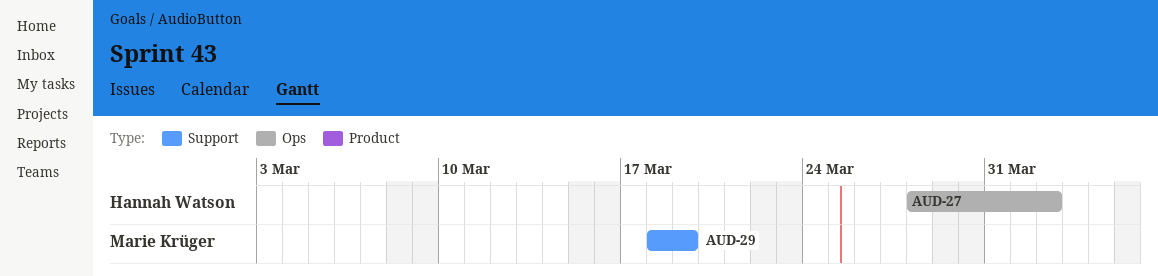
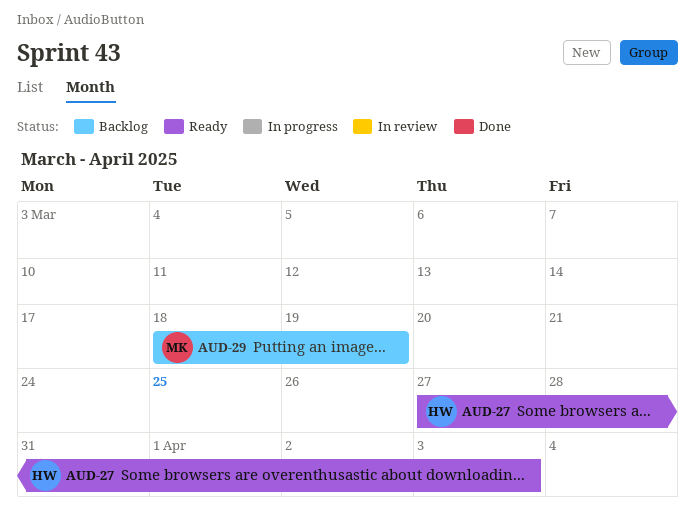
AUD-27, start: Mar 28 -> Mar 27
AUD-27, due: Apr 2 -> Apr 3

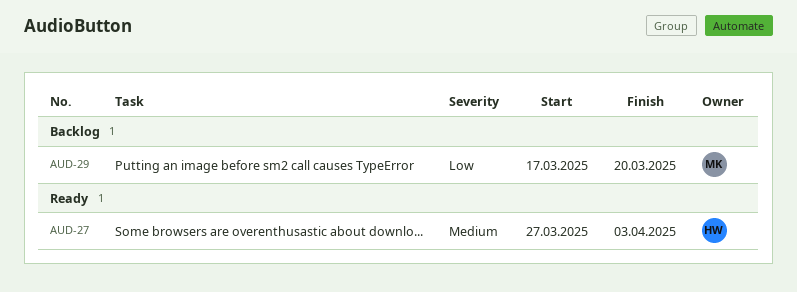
AUD-29, start: Mar 18 -> Mar 17
AUD-29, due: Mar 19 -> Mar 20

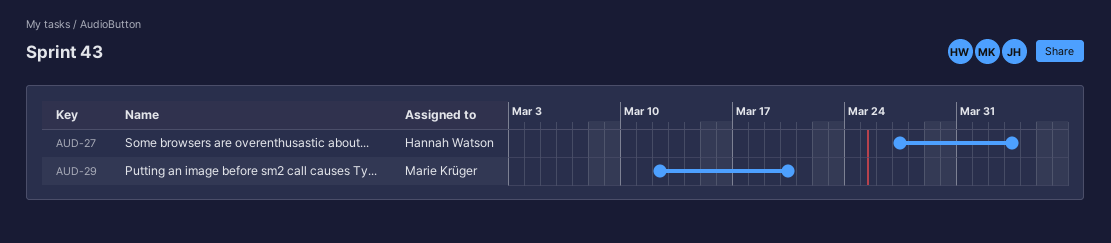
AUD-29, start: Mar 17 -> Mar 12

